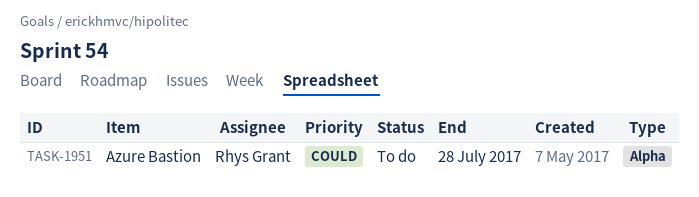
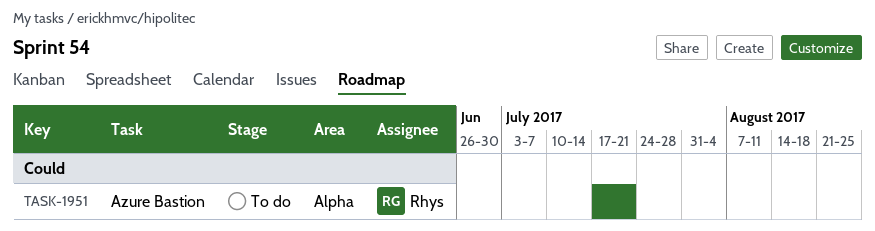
TASK-1951, due: Jul 28 -> Jul 21

